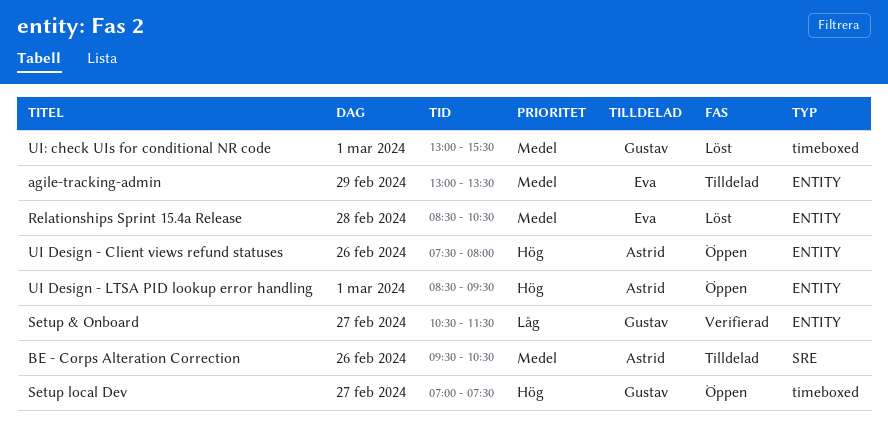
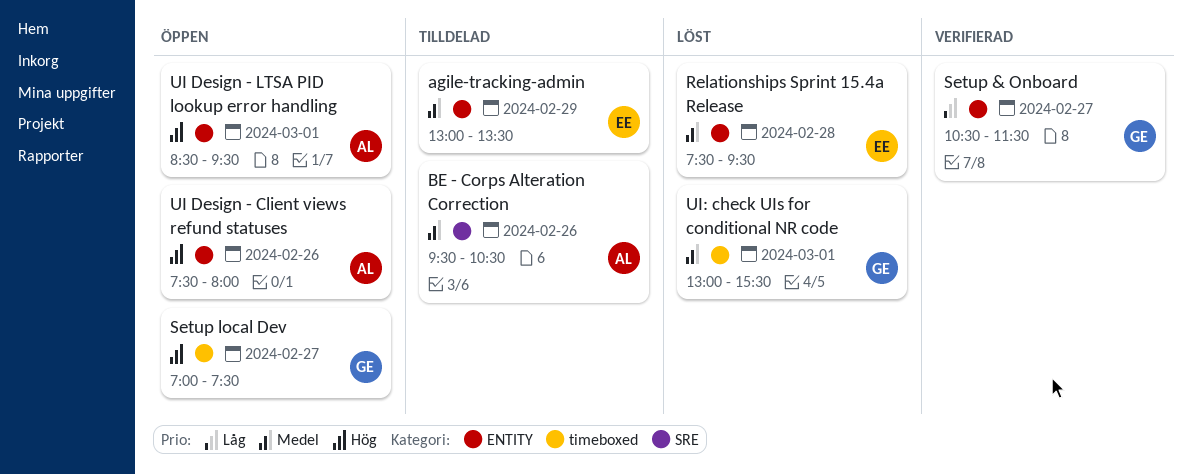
Relationships Sprint 15.4a Release, begins: 08:30 -> 07:30
Relationships Sprint 15.4a Release, ends: 10:30 -> 09:30

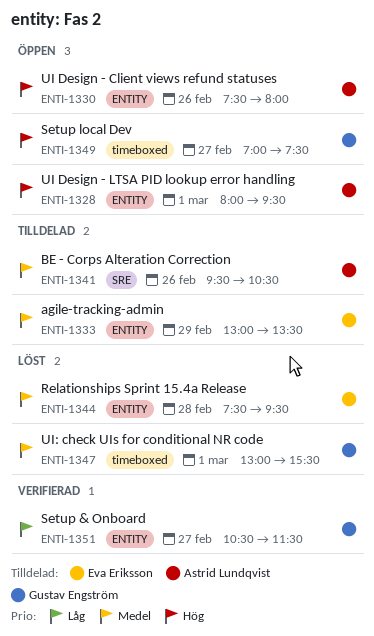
UI Design - LTSA PID lookup error handling, begins: 08:30 -> 08:00

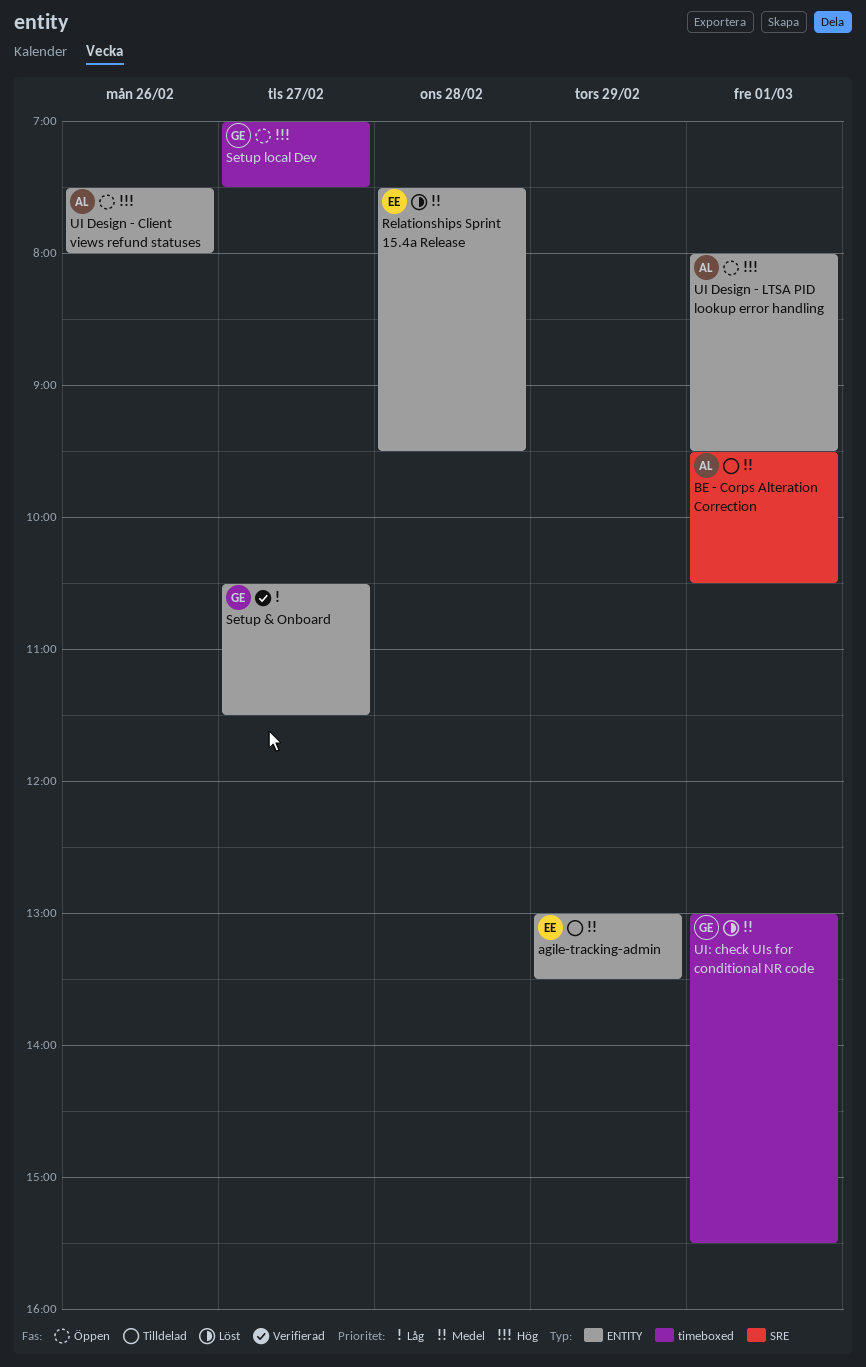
BE - Corps Alteration Correction, day: Feb 26 -> Mar 1

